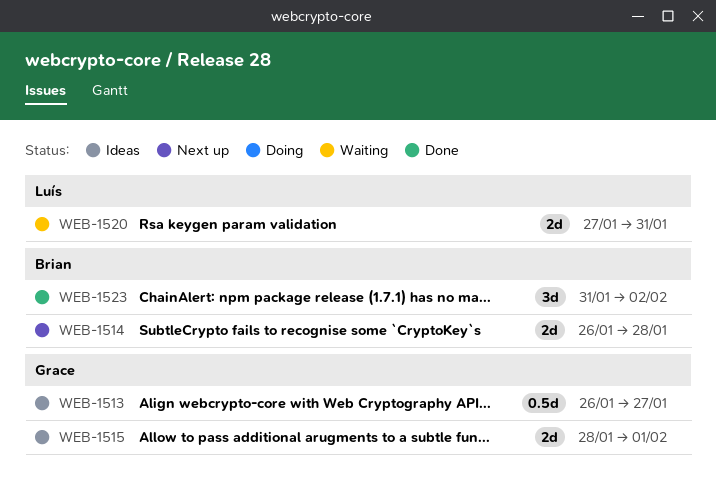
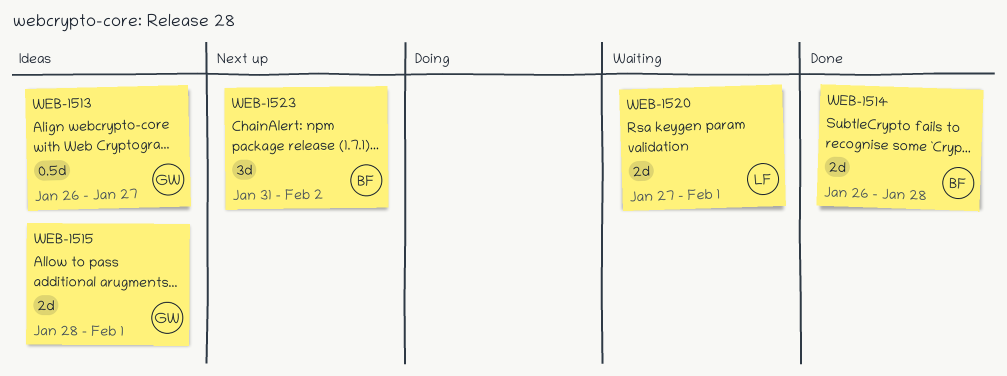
WEB-1514, status: Next up -> Done
WEB-1520, due: Jan 31 -> Feb 1
WEB-1523, status: Done -> Next up

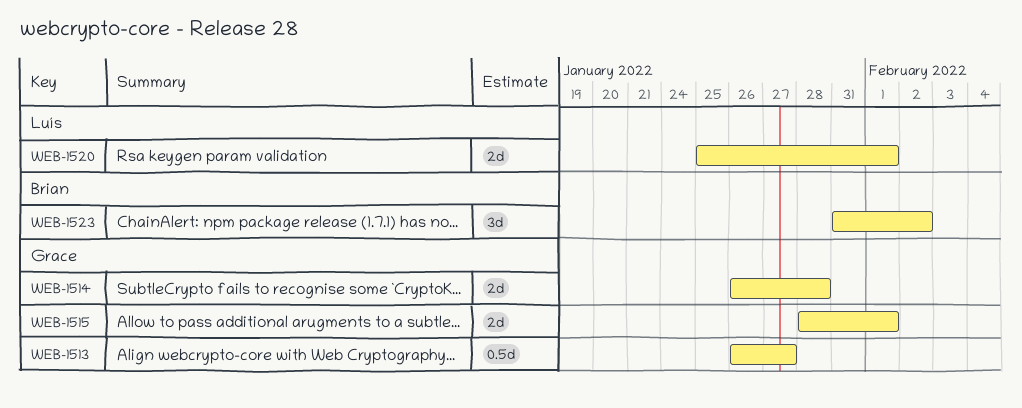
WEB-1514, owner: Brian -> Grace
WEB-1520, start: Jan 27 -> Jan 25

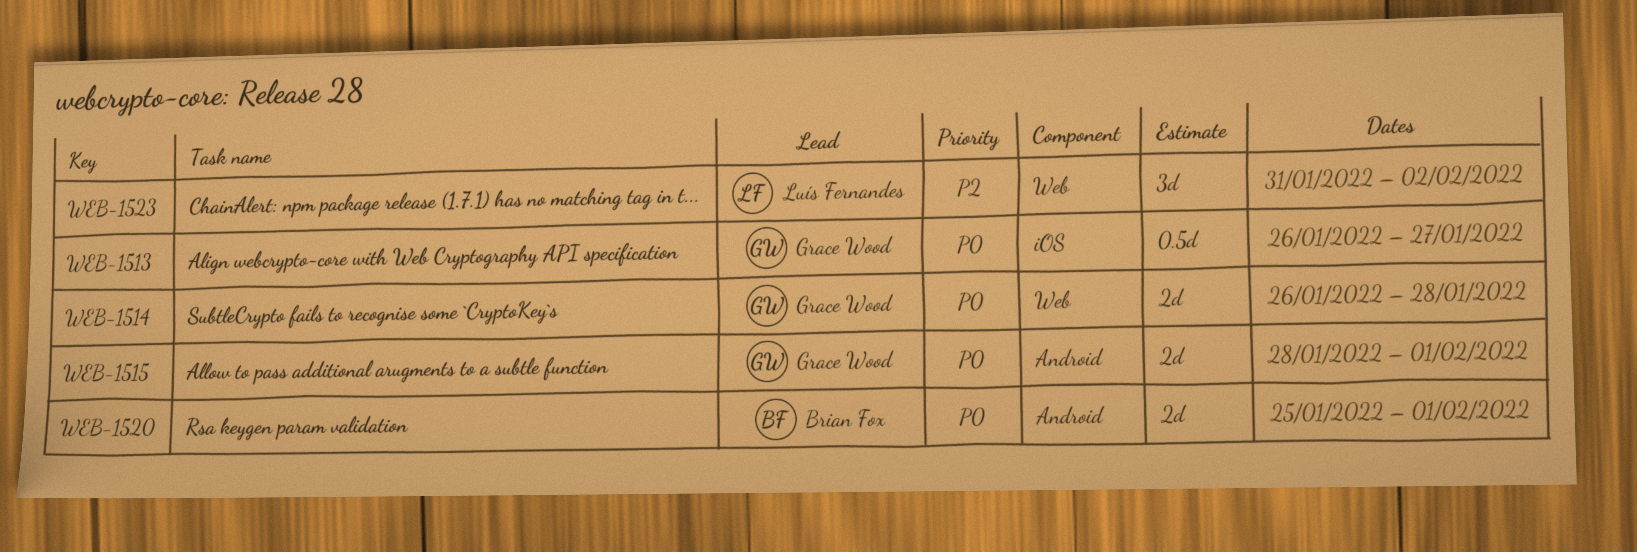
WEB-1520, owner: Luís Fernandes -> Brian Fox
WEB-1523, owner: Brian Fox -> Luís Fernandes

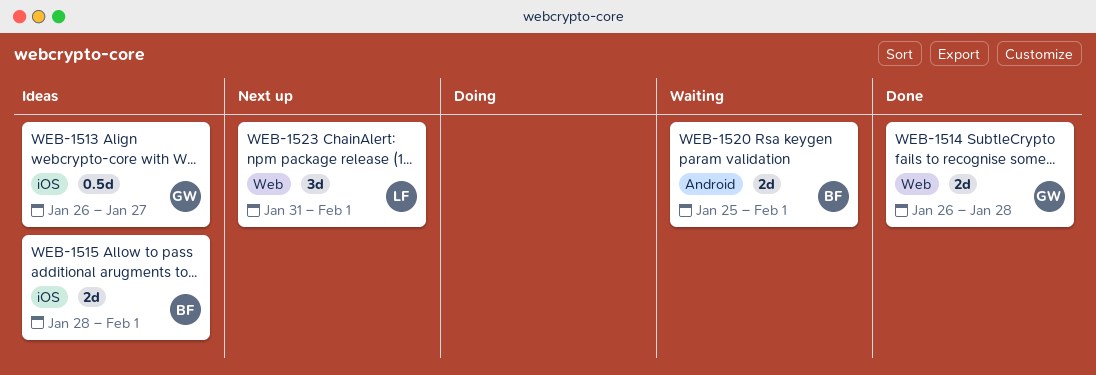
WEB-1515, owner: Grace Wood -> Brian Fox
WEB-1515, label: Android -> iOS
WEB-1523, due: Feb 2 -> Feb 1

